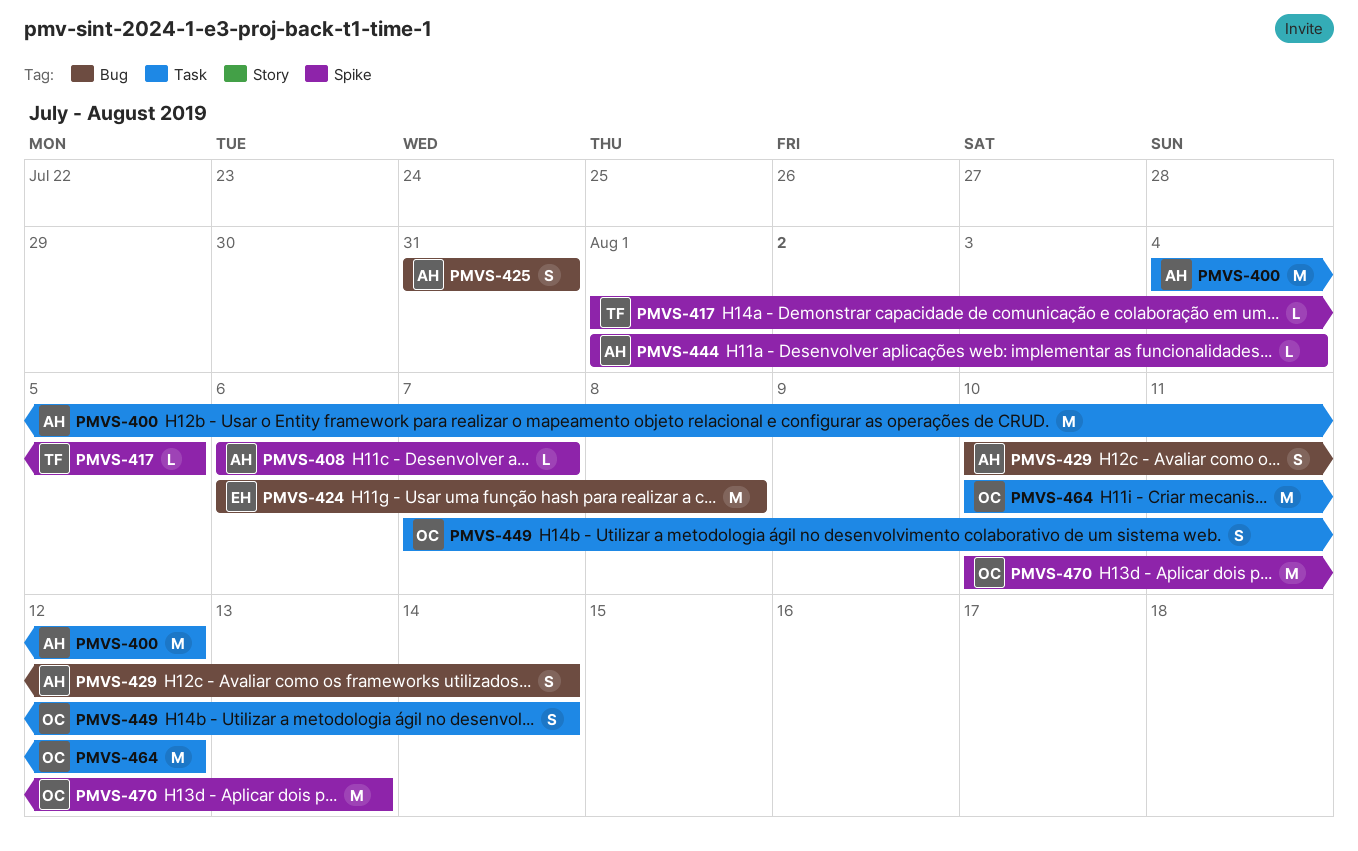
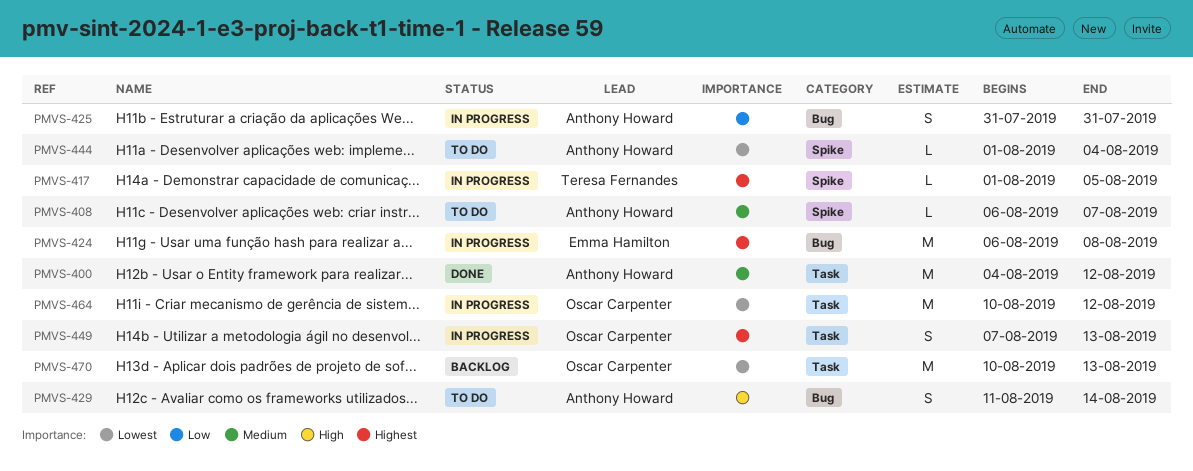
PMVS-429, start: Aug 10 -> Aug 11
PMVS-449, due: Aug 14 -> Aug 13
PMVS-470, label: Spike -> Task

